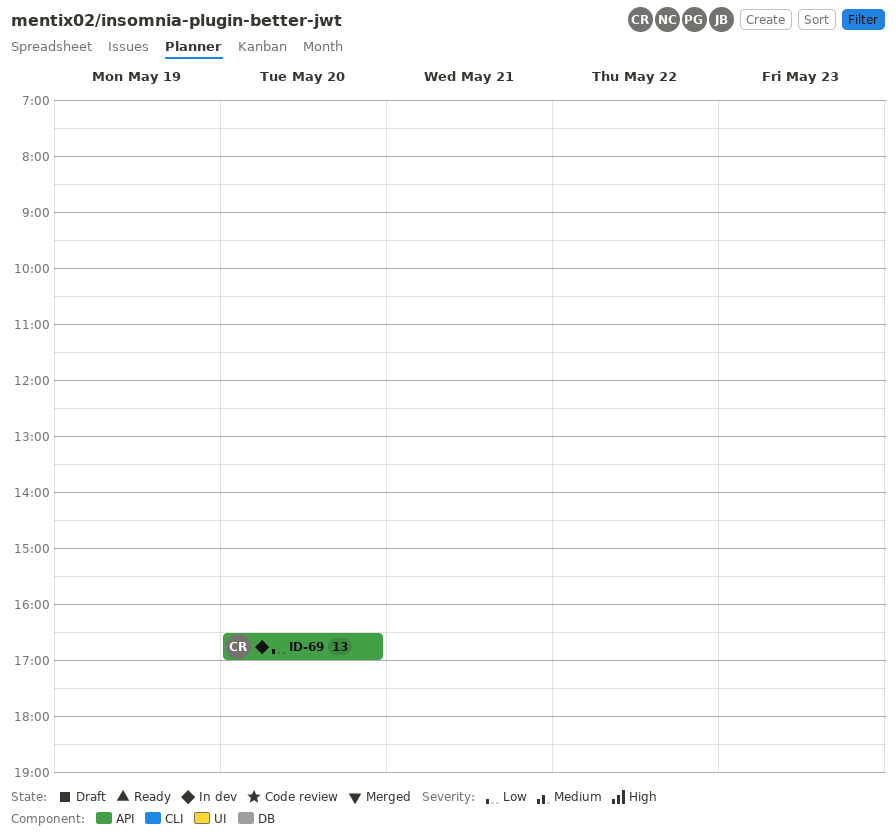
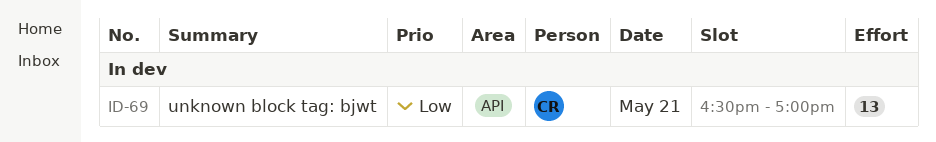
ID-69, day: May 20 -> May 21

